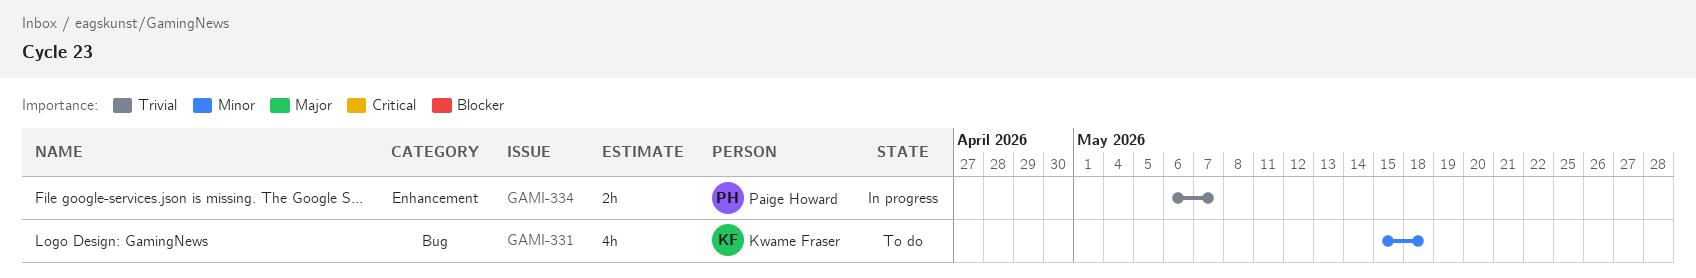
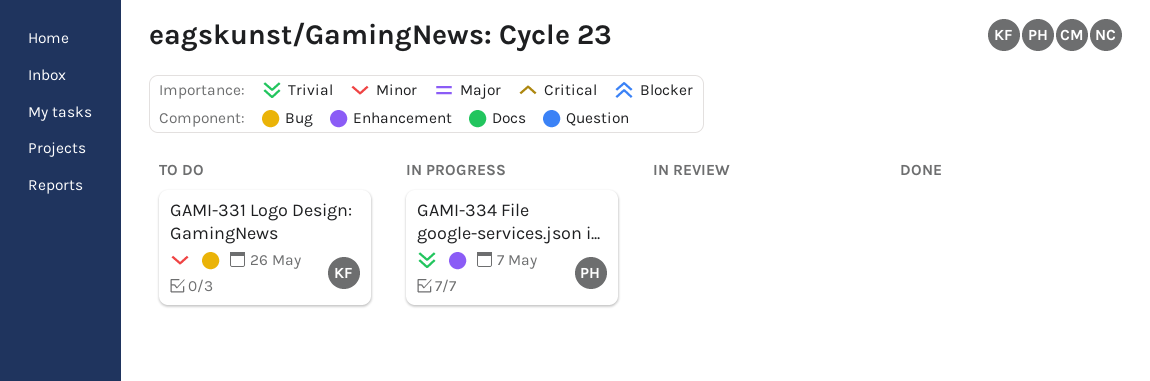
GAMI-331, due: May 18 -> May 26

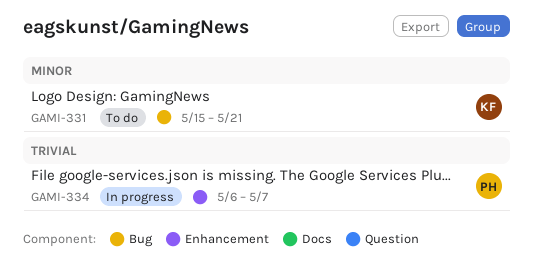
GAMI-331, due: May 26 -> May 21

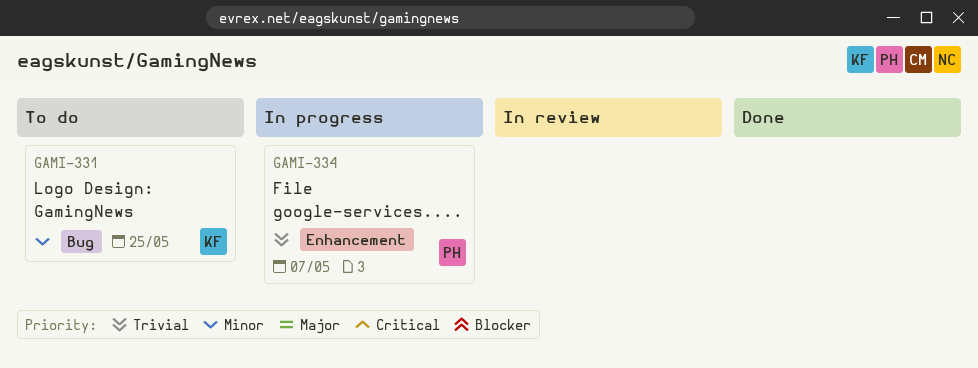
GAMI-331, due: May 21 -> May 25

